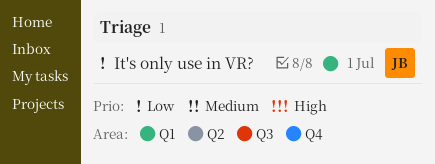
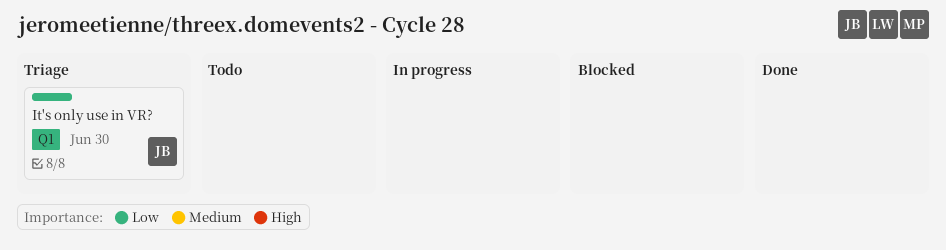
It's only use in VR?, due: Jul 1 -> Jun 30

